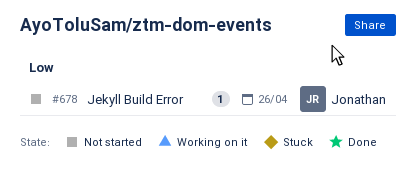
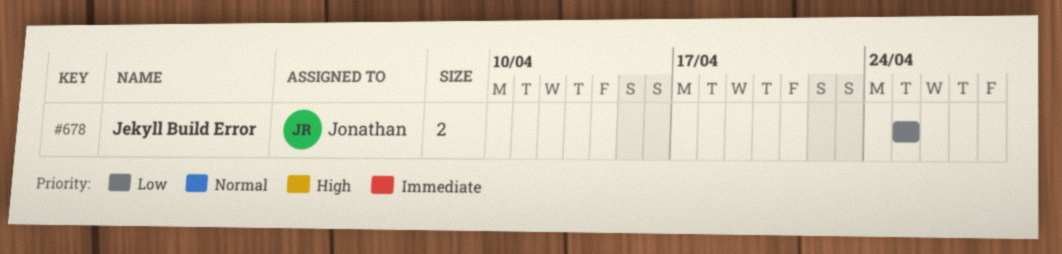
#678, estimate: 1 -> 2
#678, due: Apr 26 -> Apr 25

